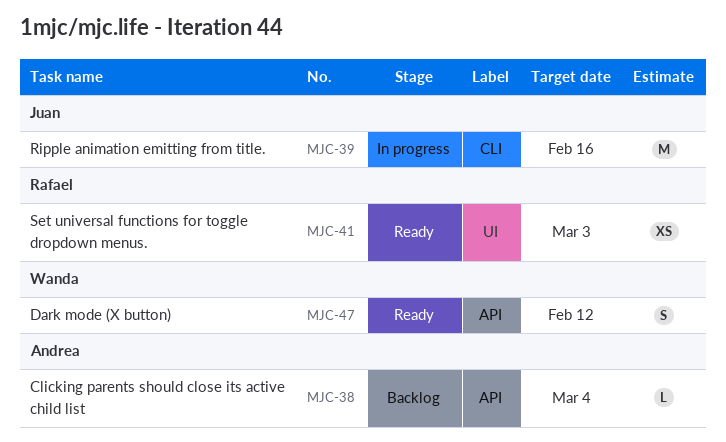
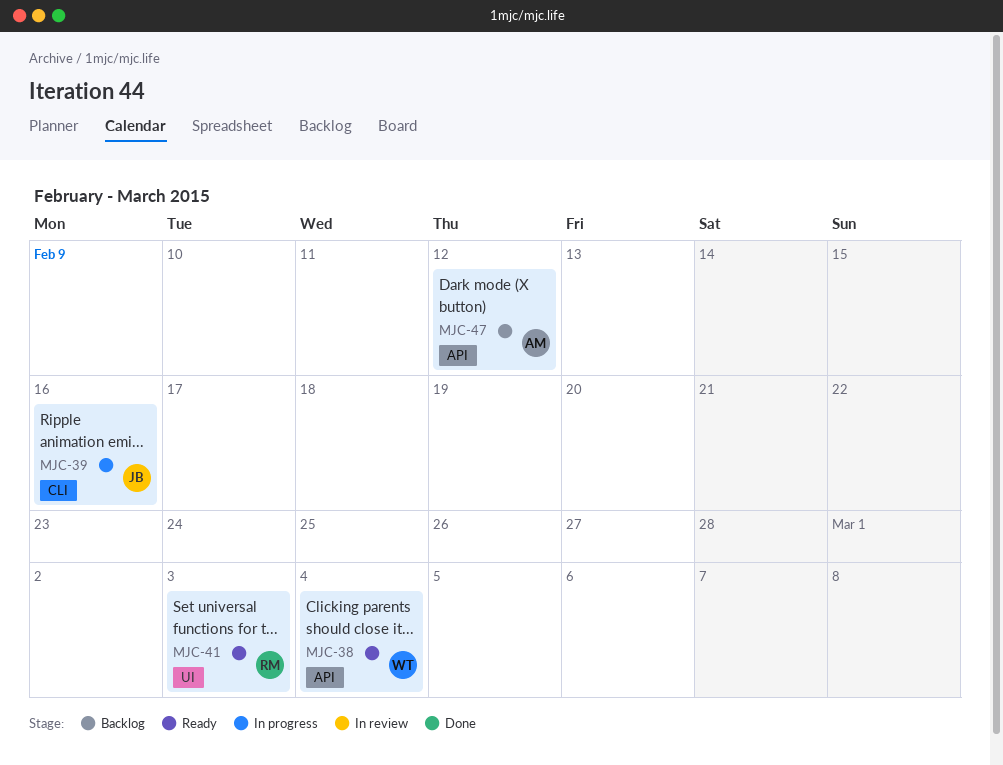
MJC-38, status: Backlog -> Ready
MJC-38, owner: Andrea -> Wanda
MJC-47, status: Ready -> Backlog
MJC-47, owner: Wanda -> Andrea

